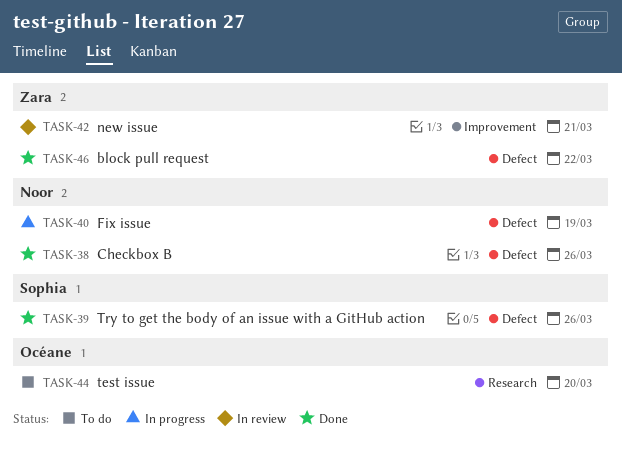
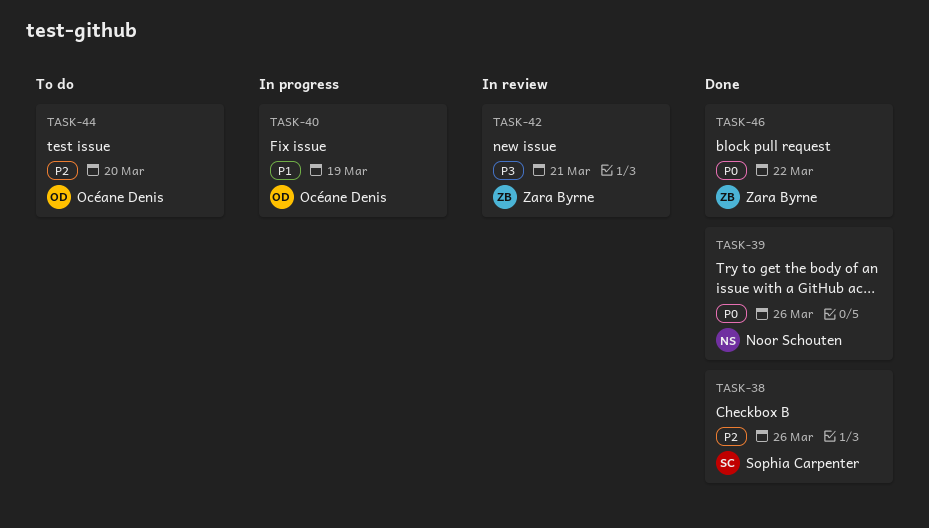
TASK-38, owner: Noor Schouten -> Sophia Carpenter
TASK-39, owner: Sophia Carpenter -> Noor Schouten
TASK-40, owner: Noor Schouten -> Océane Denis

